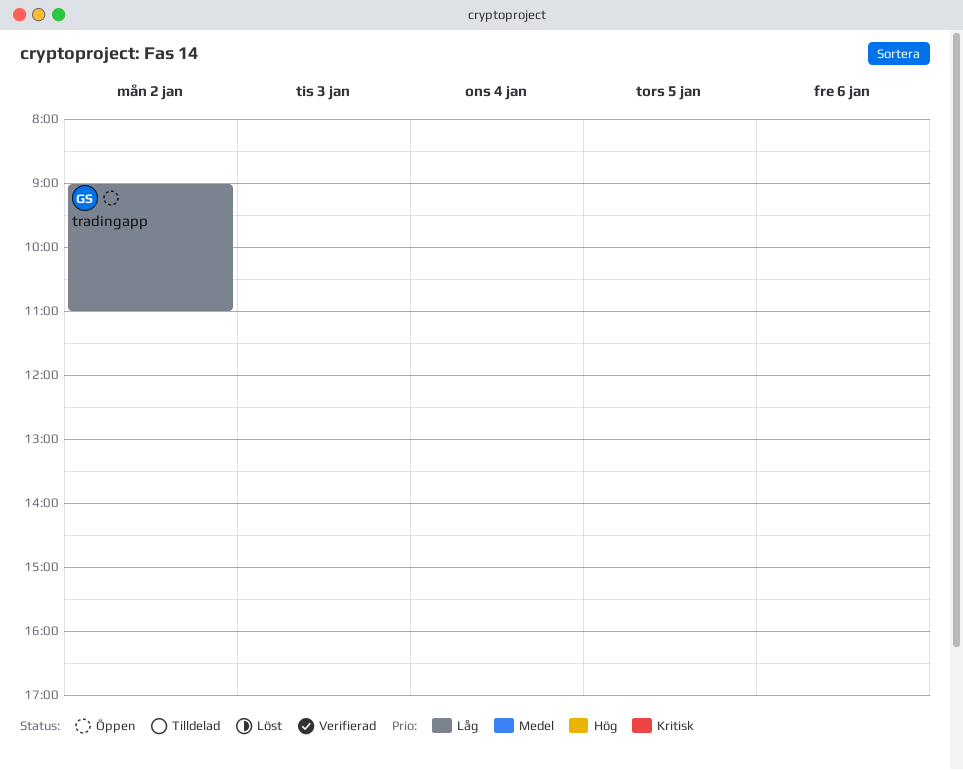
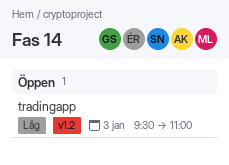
tradingapp, day: Jan 2 -> Jan 3
tradingapp, begins: 09:00 -> 09:30

